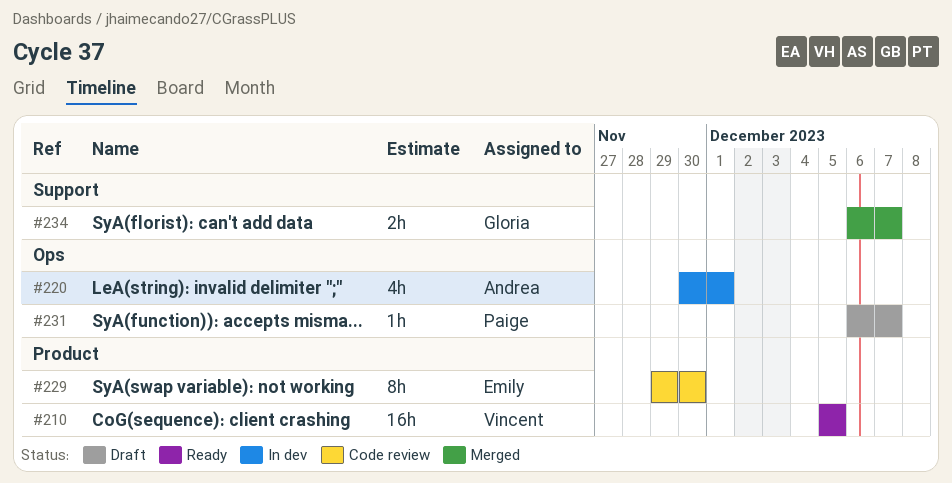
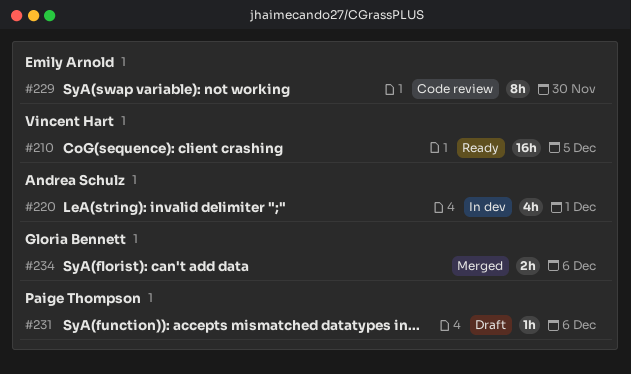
#231, due: Dec 7 -> Dec 6
#234, due: Dec 7 -> Dec 6

